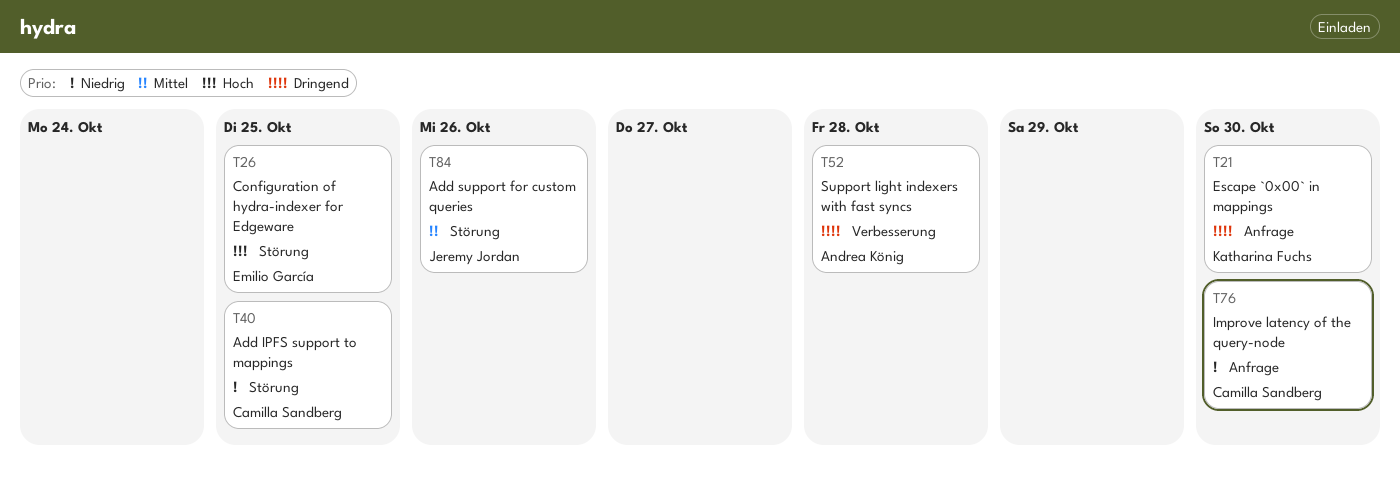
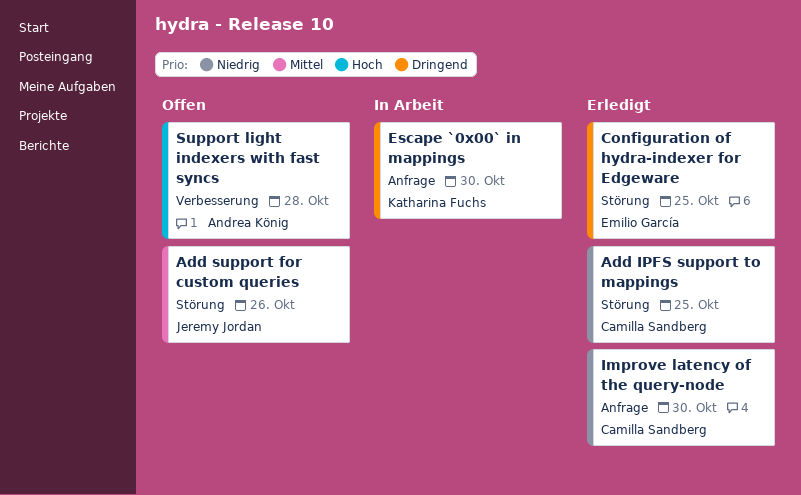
Configuration of hydra-indexer for Edgeware, priority: Hoch -> Dringend
Support light indexers with fast syncs, priority: Dringend -> Hoch

